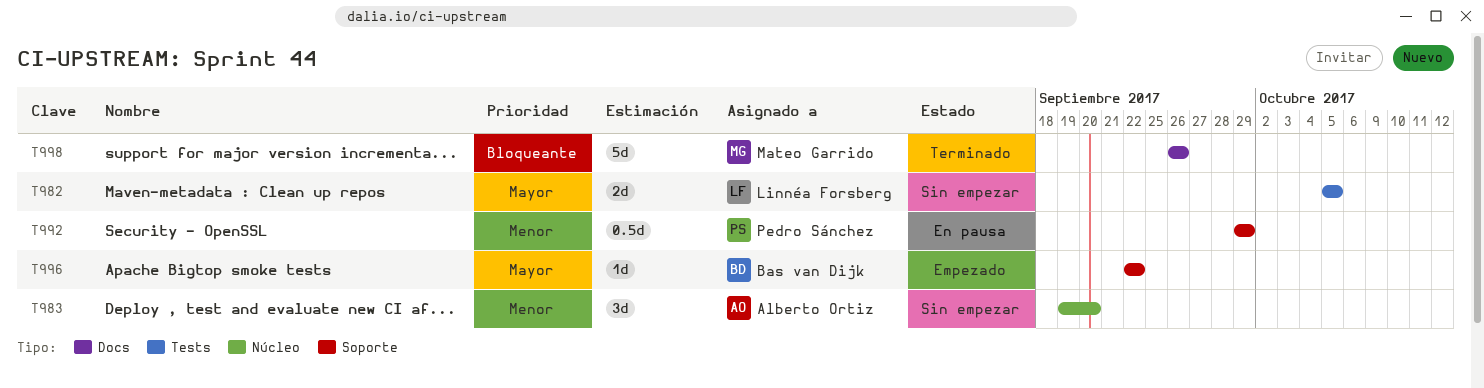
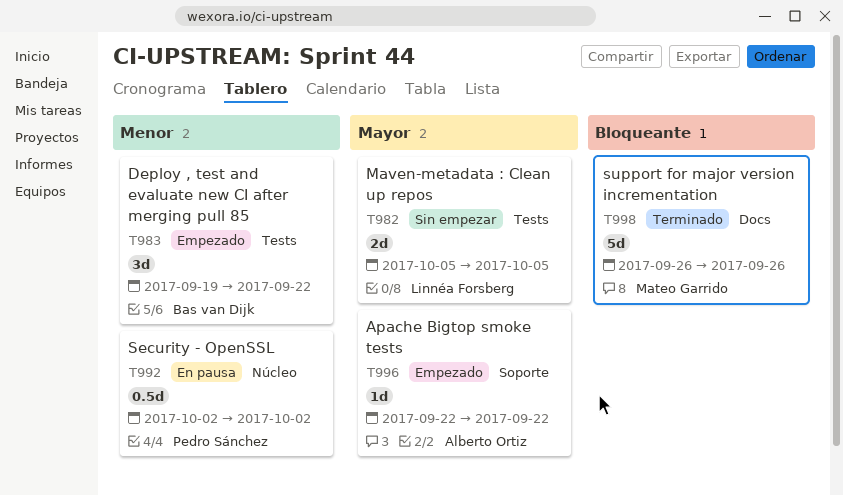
T983, status: Sin empezar -> Empezado
T983, owner: Alberto Ortiz -> Bas van Dijk
T983, label: Núcleo -> Tests
T983, due: Sep 20 -> Sep 22
T992, label: Soporte -> Núcleo
T992, start: Sep 29 -> Oct 2
T992, due: Sep 29 -> Oct 2
T996, owner: Bas van Dijk -> Alberto Ortiz

